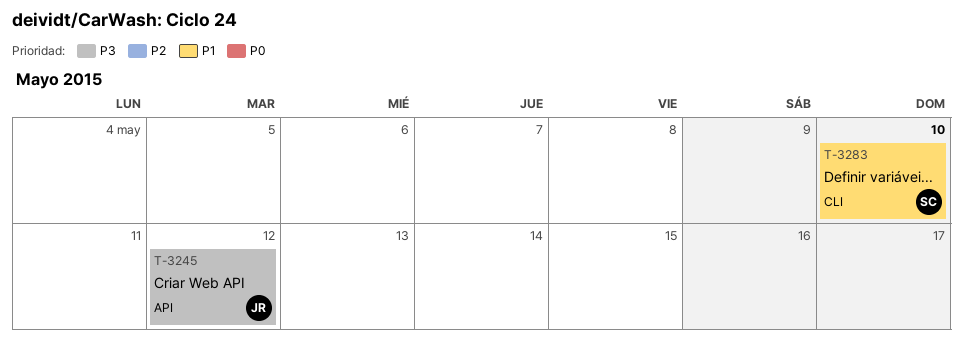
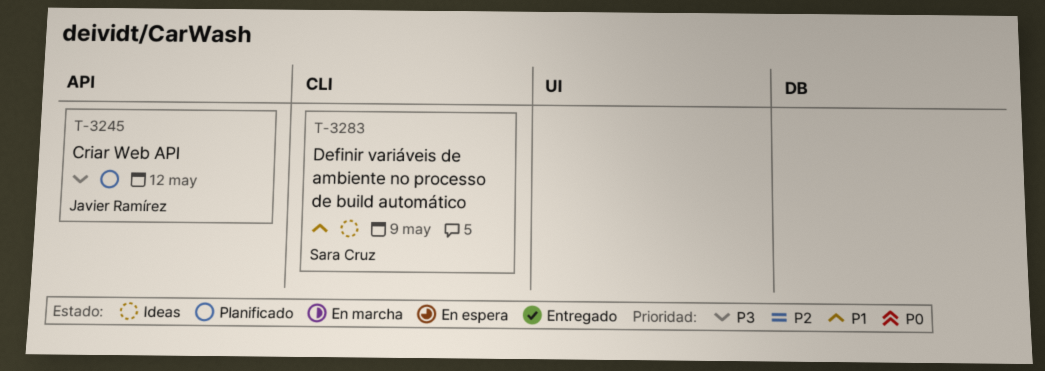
T-3283, due: May 10 -> May 9

